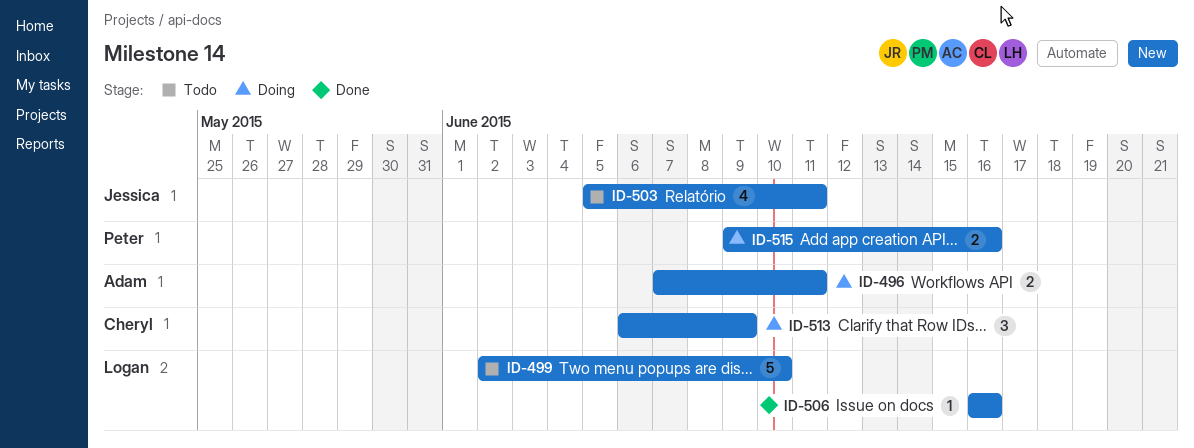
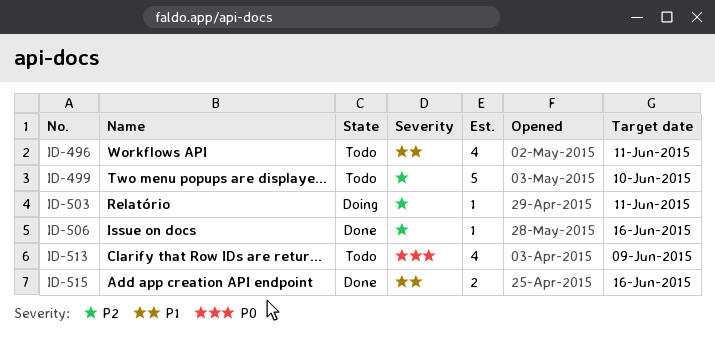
ID-496, status: Doing -> Todo
ID-496, estimate: 2 -> 4
ID-503, status: Todo -> Doing
ID-503, estimate: 4 -> 1
ID-513, status: Doing -> Todo
ID-513, estimate: 3 -> 4
ID-515, status: Doing -> Done

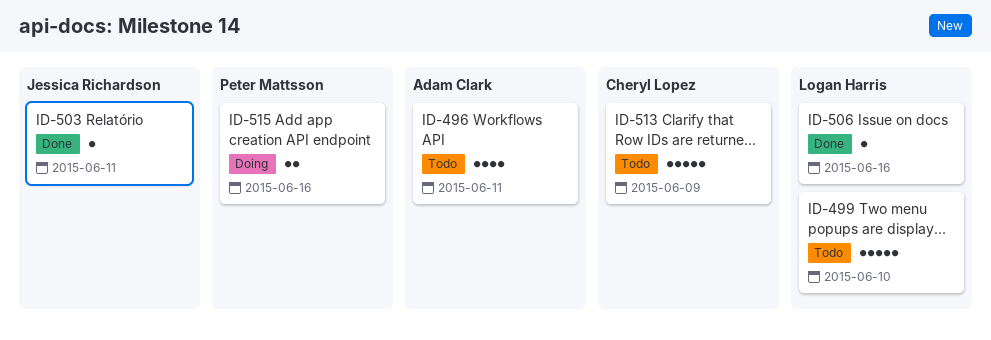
ID-503, status: Doing -> Done
ID-513, estimate: 4 -> 5
ID-515, status: Done -> Doing

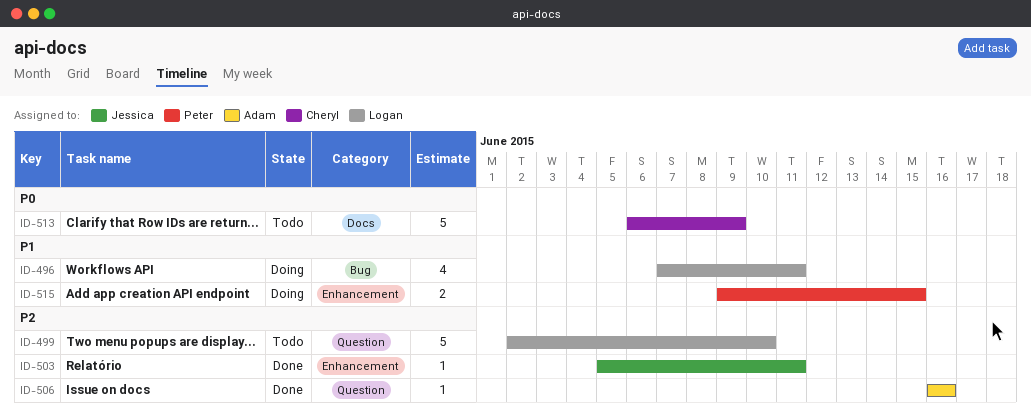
ID-496, status: Todo -> Doing
ID-496, owner: Adam Clark -> Logan Harris
ID-506, owner: Logan Harris -> Adam Clark
ID-515, due: Jun 16 -> Jun 15

